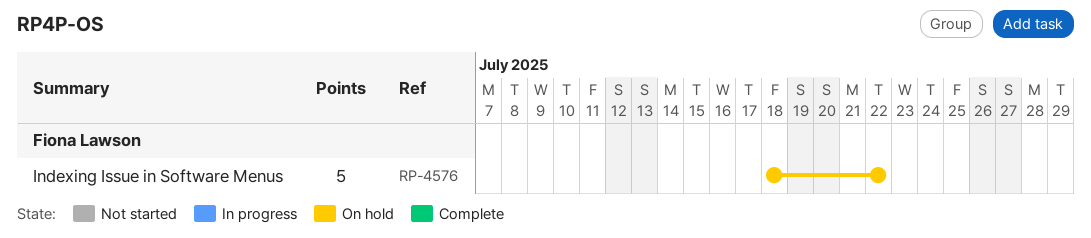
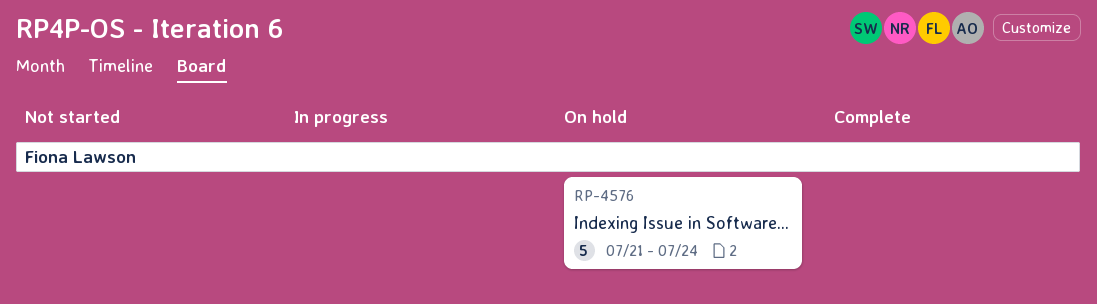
RP-4576, start: Jul 18 -> Jul 21
RP-4576, due: Jul 22 -> Jul 24

